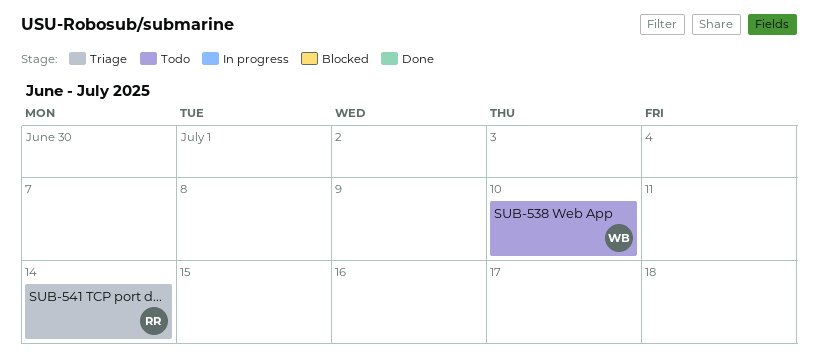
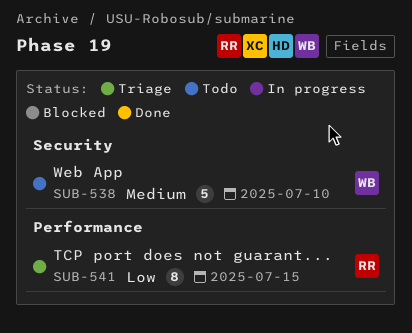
SUB-541, due: Jul 14 -> Jul 15

